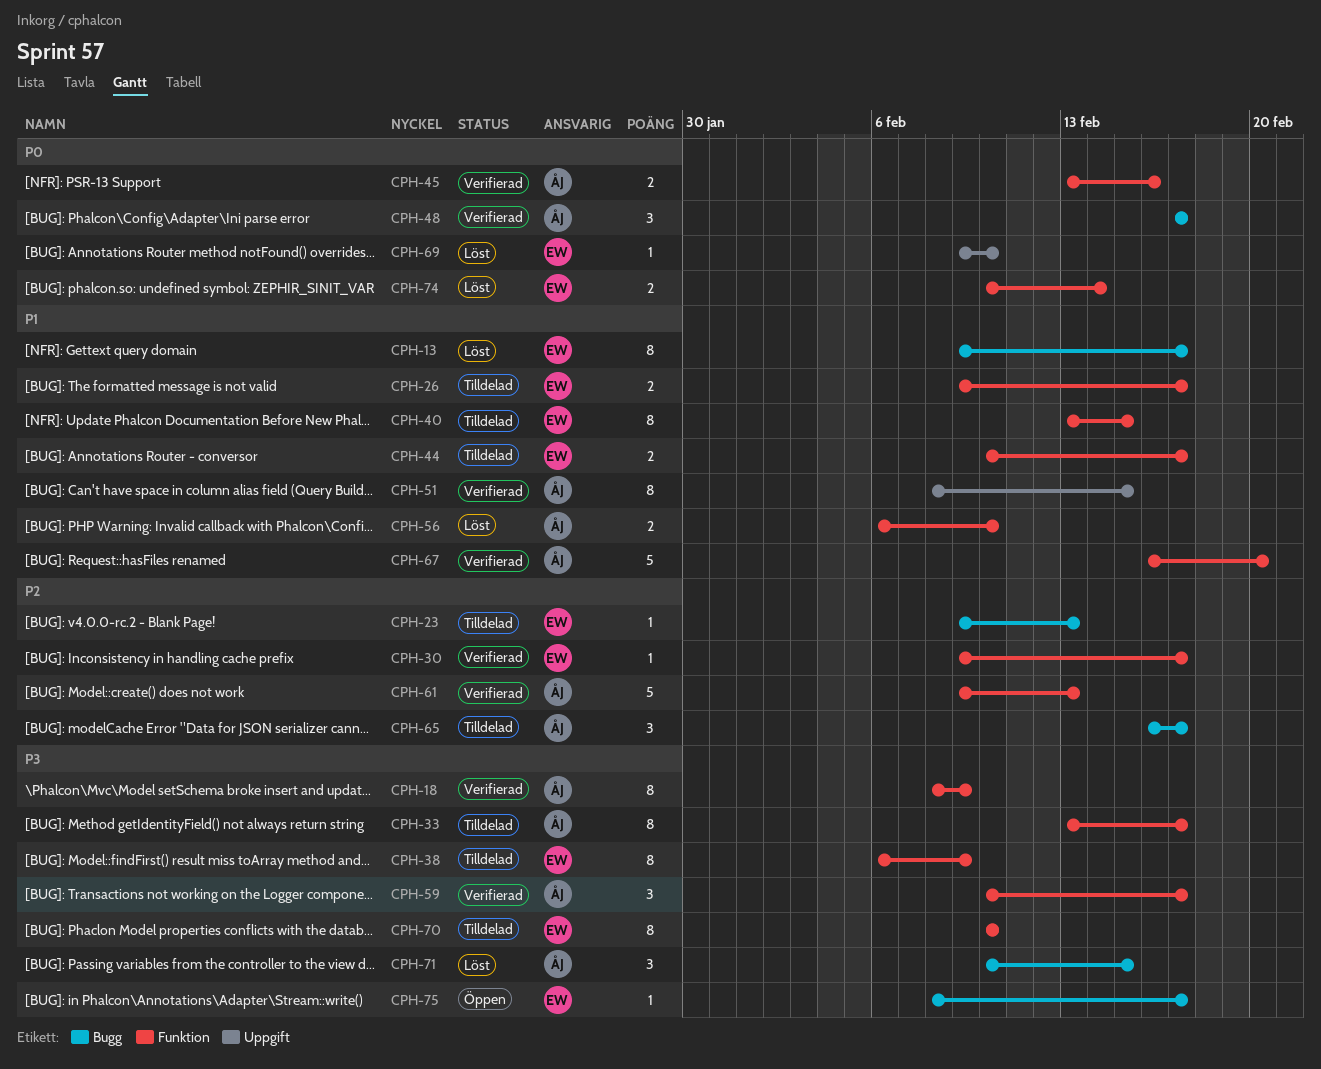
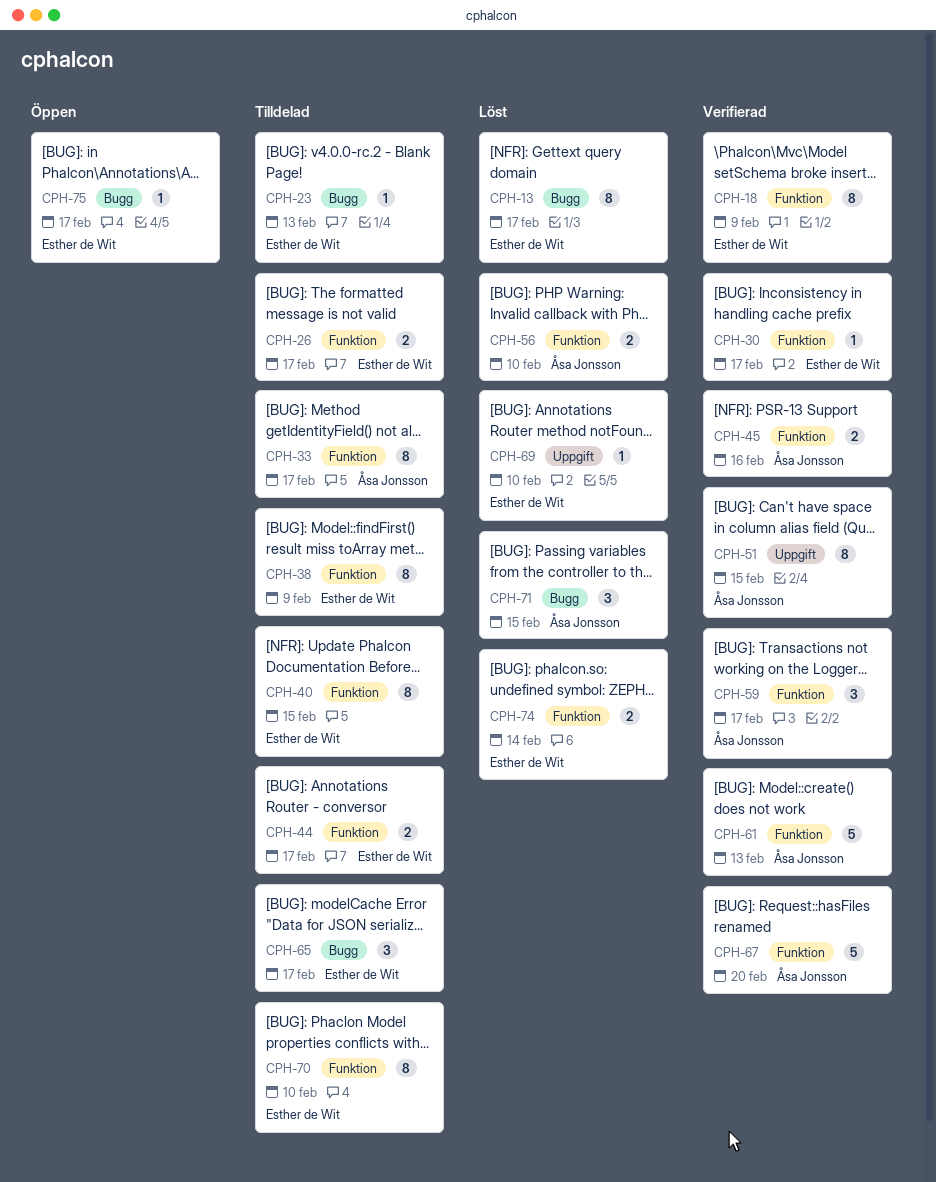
CPH-18, owner: Åsa Jonsson -> Esther de Wit
CPH-48: present -> none
CPH-65, owner: Åsa Jonsson -> Esther de Wit

